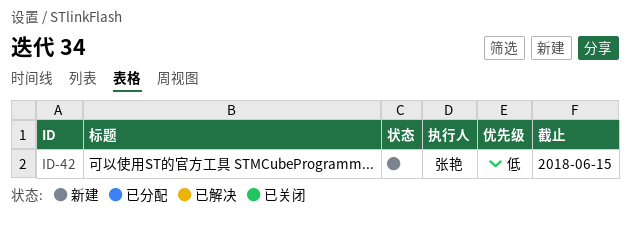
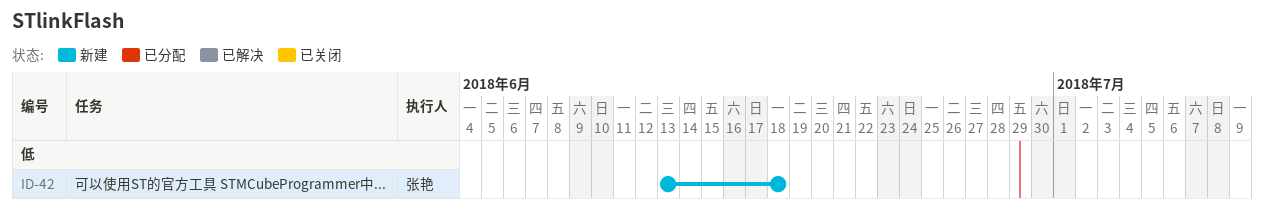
ID-42, due: Jun 15 -> Jun 18

